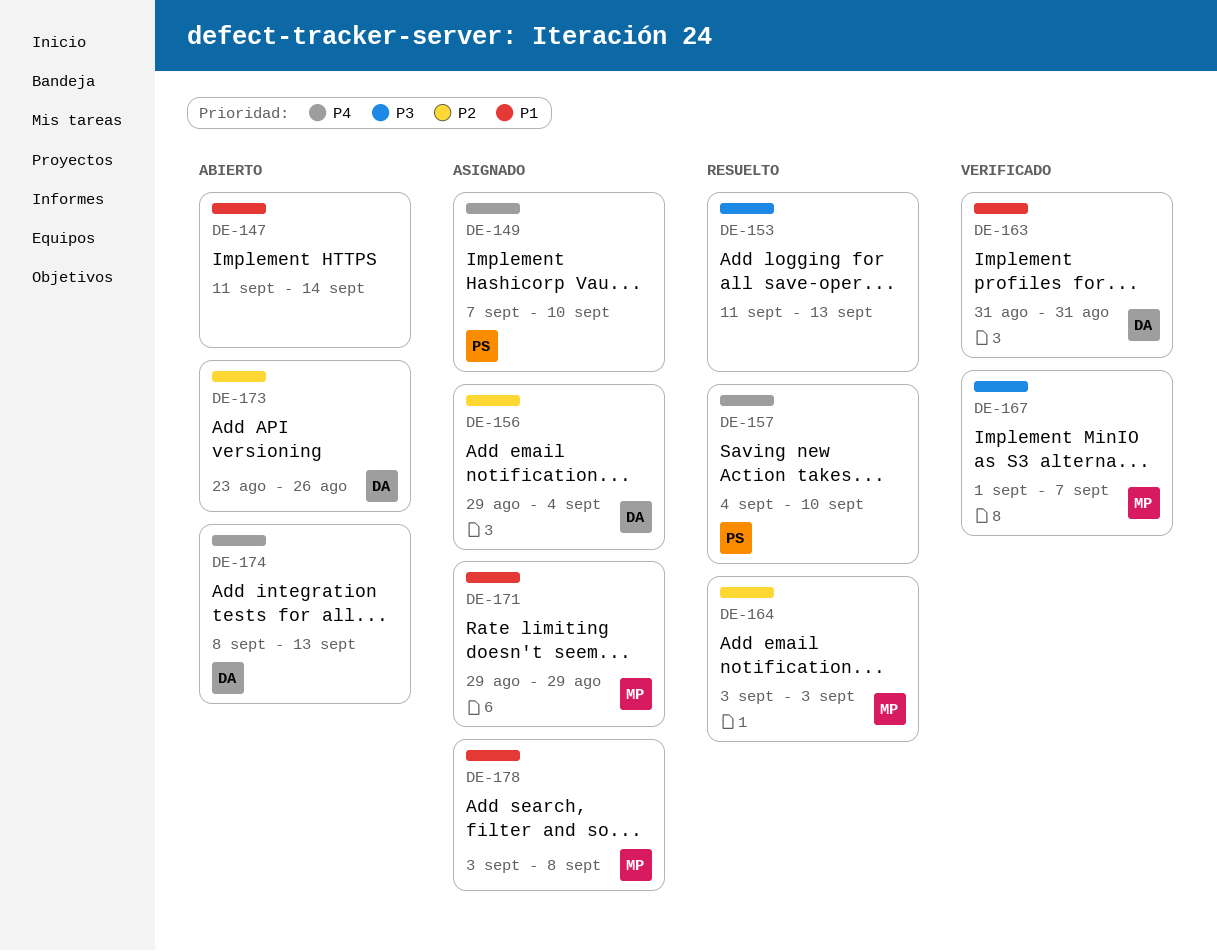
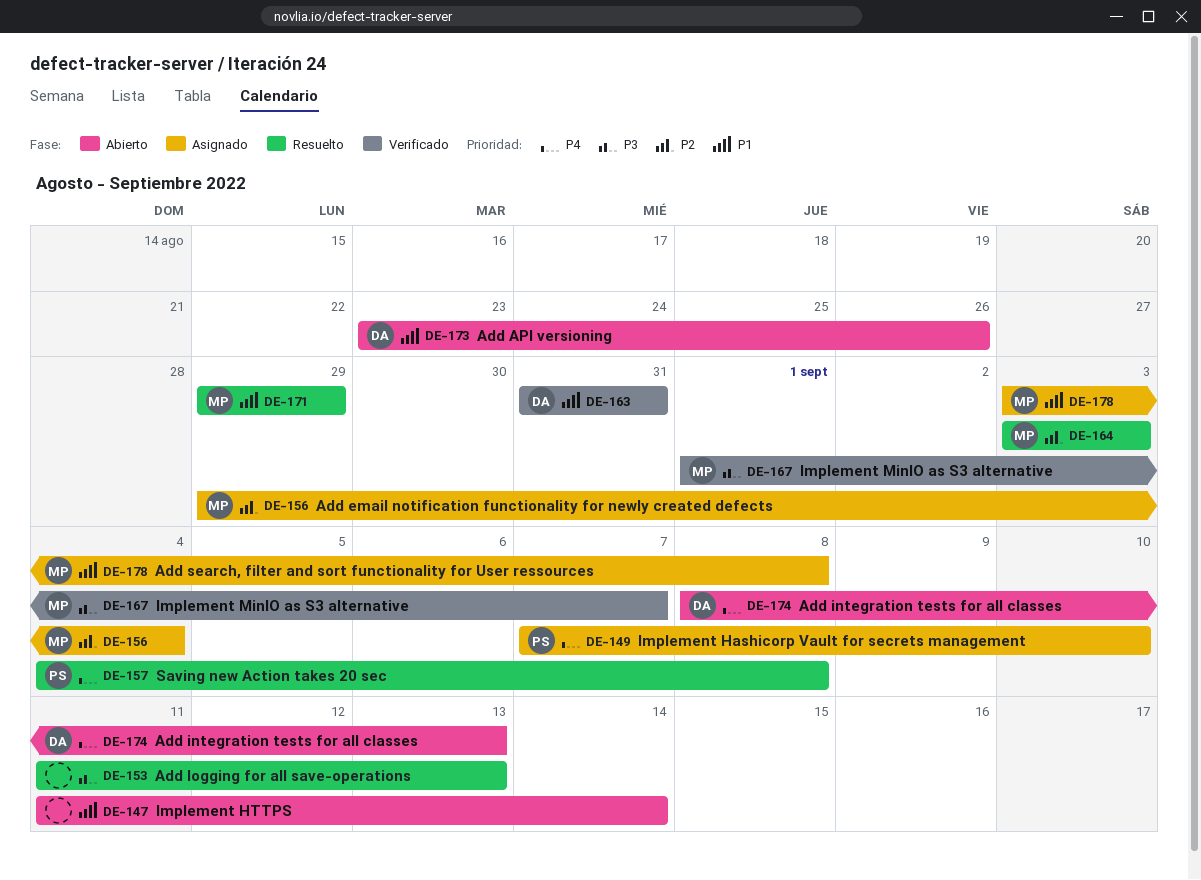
DE-156, owner: DA -> MP
DE-157, due: Sep 10 -> Sep 8
DE-171, status: Asignado -> Resuelto
DE-173, priority: P2 -> P1

